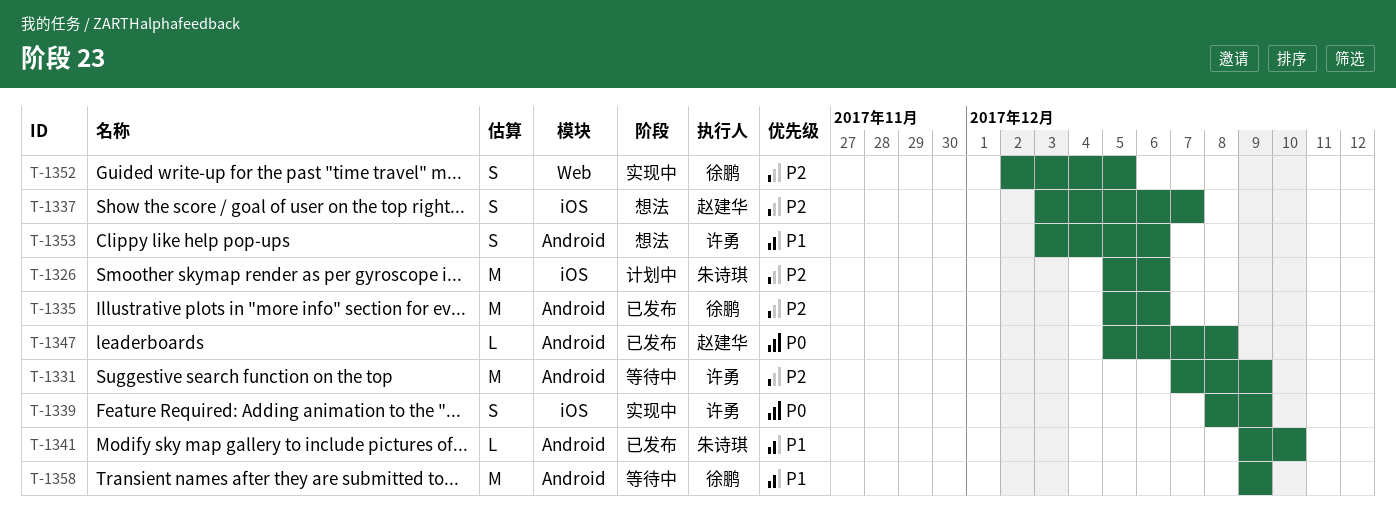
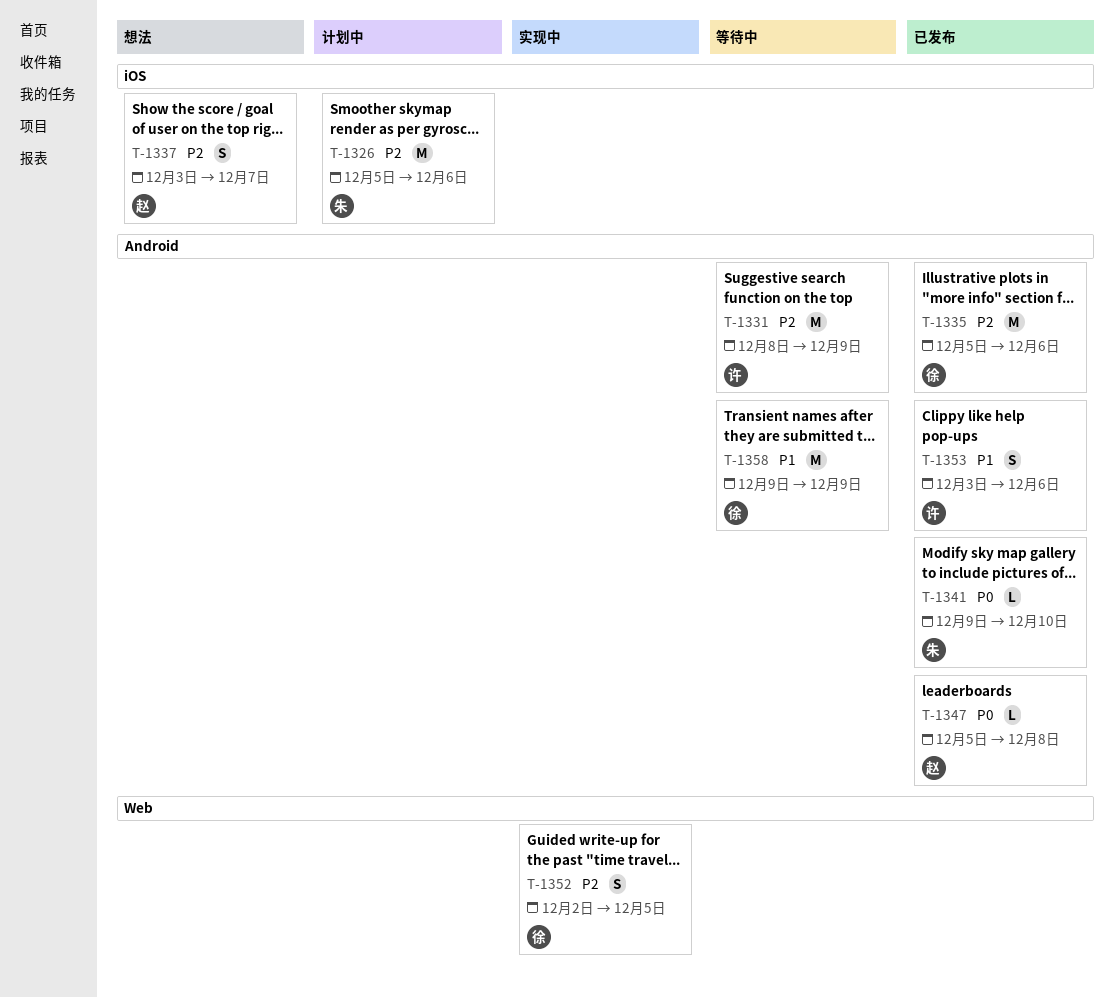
T-1331, start: Dec 7 -> Dec 8
T-1339: present -> none
T-1341, priority: P1 -> P0
T-1353, status: 想法 -> 已发布

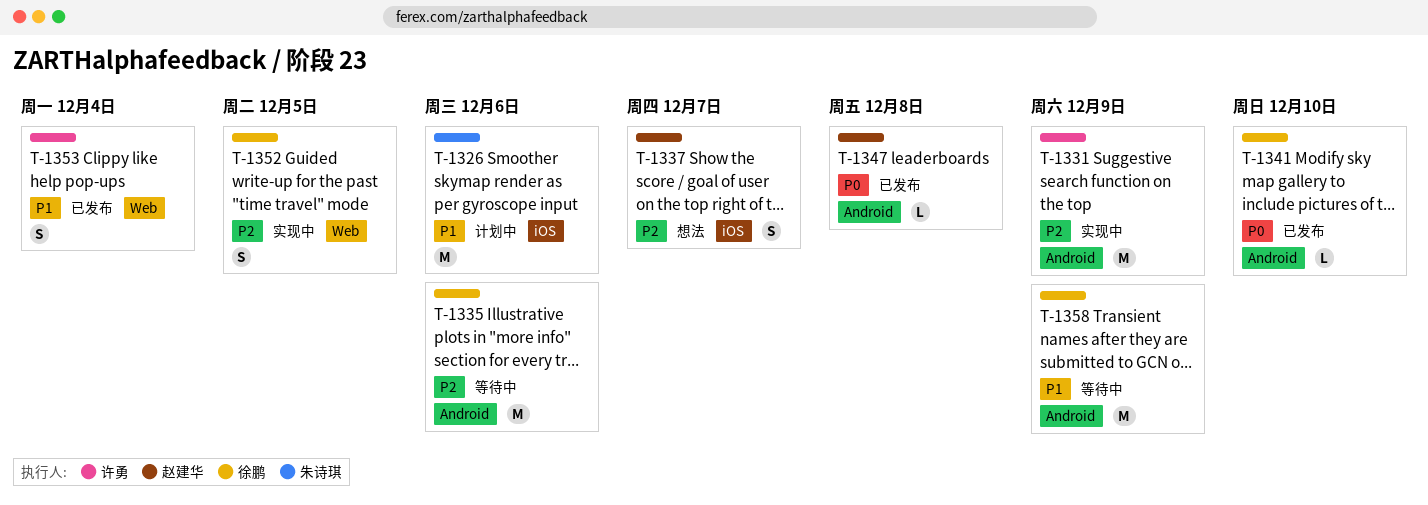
T-1326, priority: P2 -> P1
T-1331, status: 等待中 -> 实现中
T-1335, status: 已发布 -> 等待中
T-1341, owner: 朱诗琪 -> 徐鹏
T-1353, label: Android -> Web
T-1353, due: Dec 6 -> Dec 4

